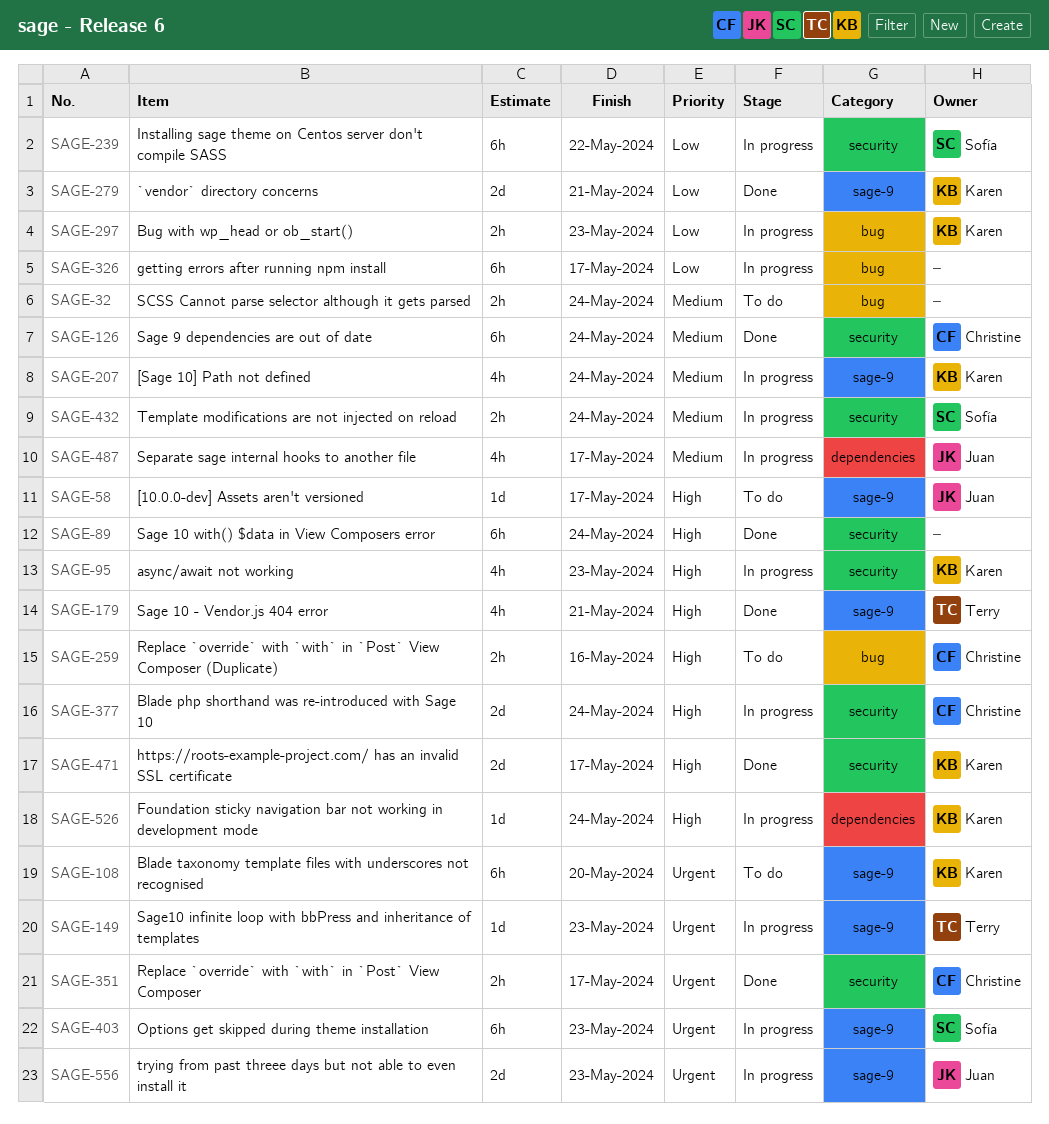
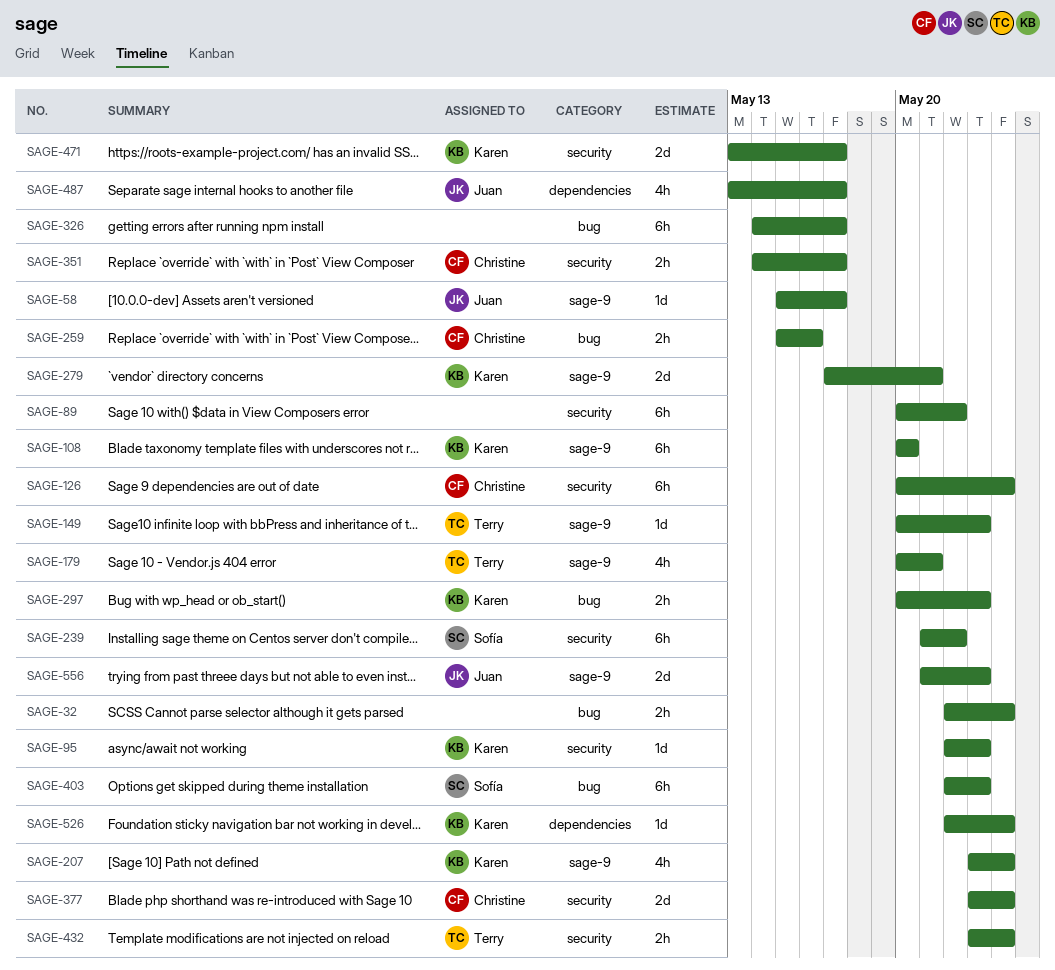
SAGE-89, due: May 24 -> May 22
SAGE-95, estimate: 4h -> 1d
SAGE-403, label: sage-9 -> bug
SAGE-432, owner: Sofía -> Terry

